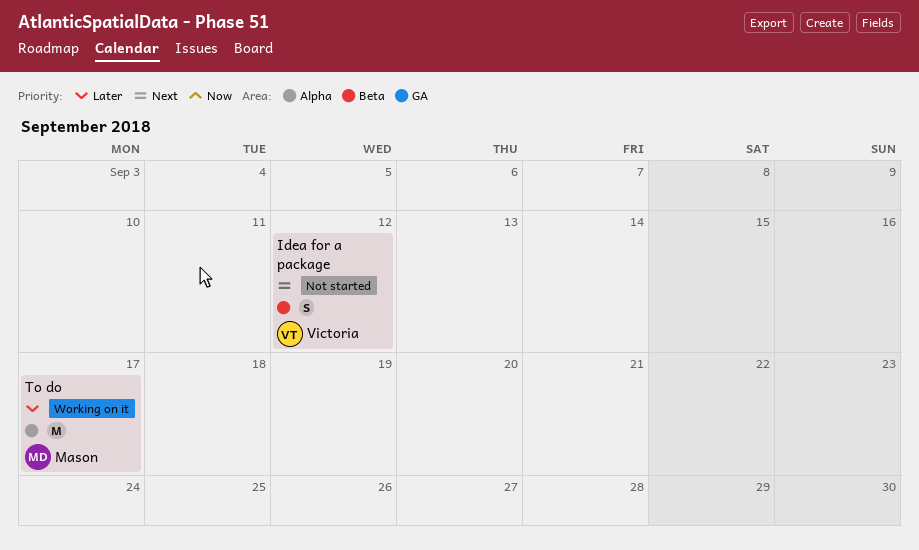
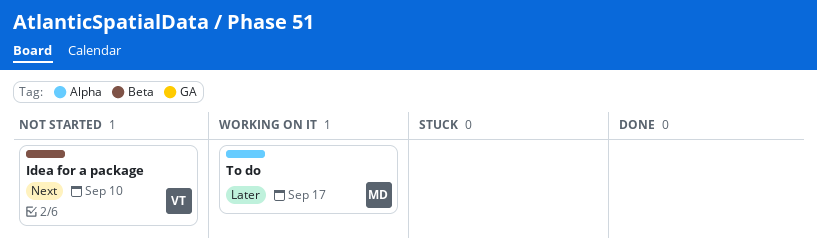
Idea for a package, due: Sep 12 -> Sep 10

